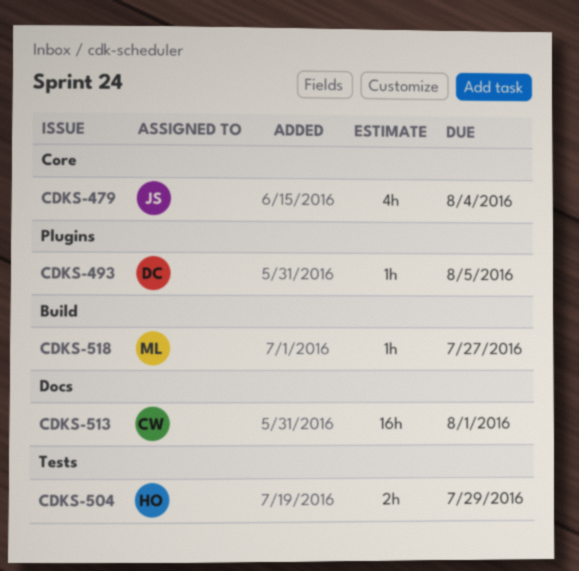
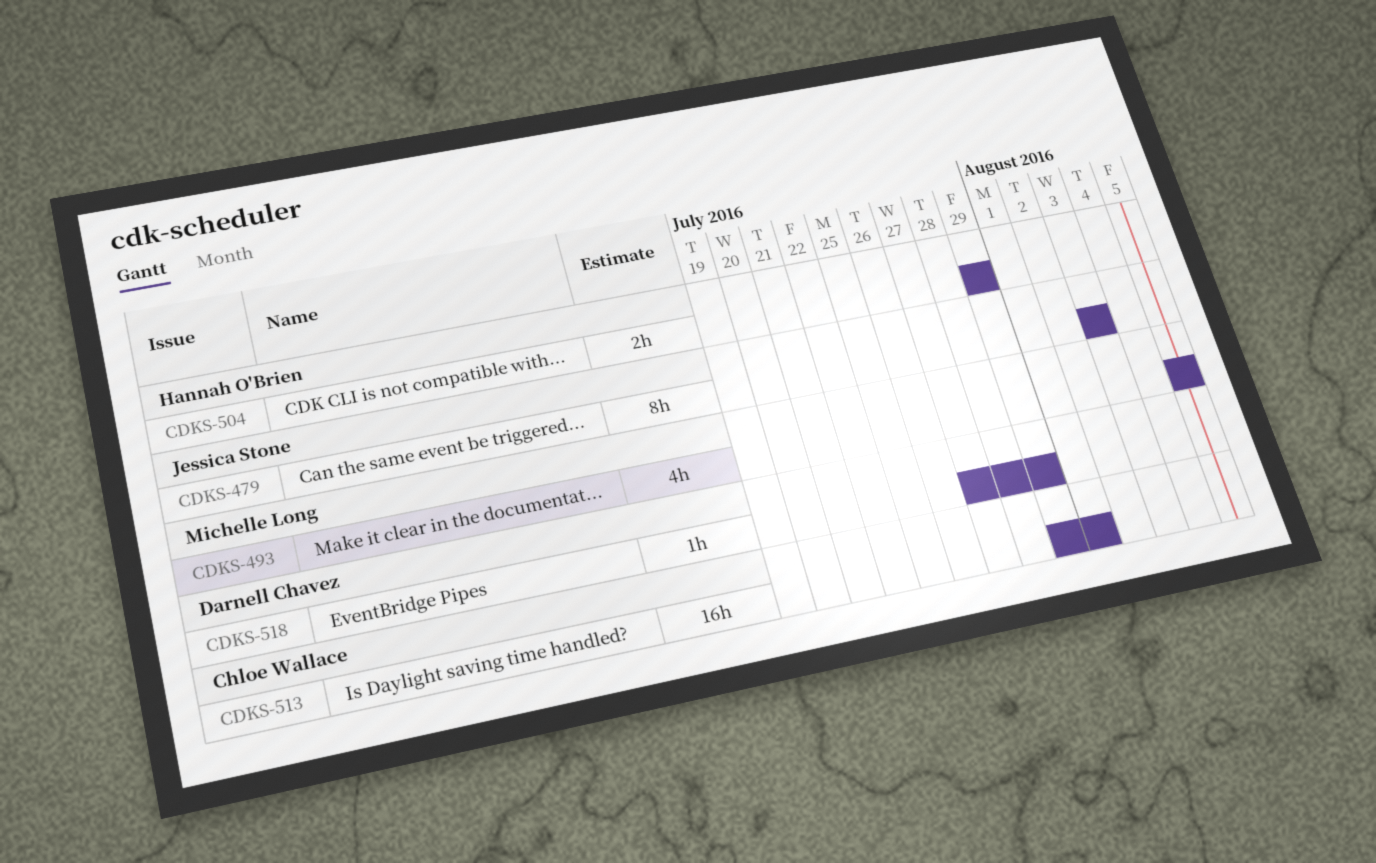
CDKS-479, estimate: 4h -> 8h
CDKS-479, due: Aug 4 -> Aug 3
CDKS-493, owner: Darnell Chavez -> Michelle Long
CDKS-493, estimate: 1h -> 4h
CDKS-518, owner: Michelle Long -> Darnell Chavez
CDKS-518, due: Jul 27 -> Jul 29

